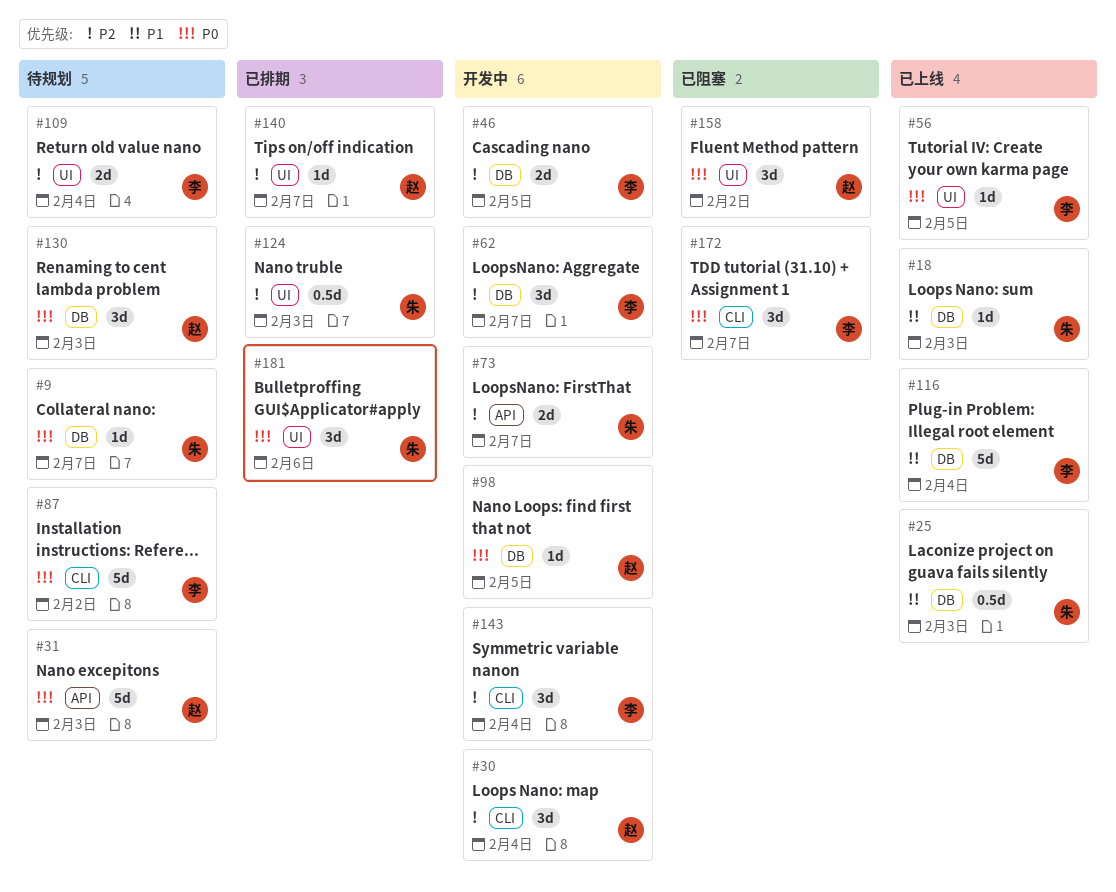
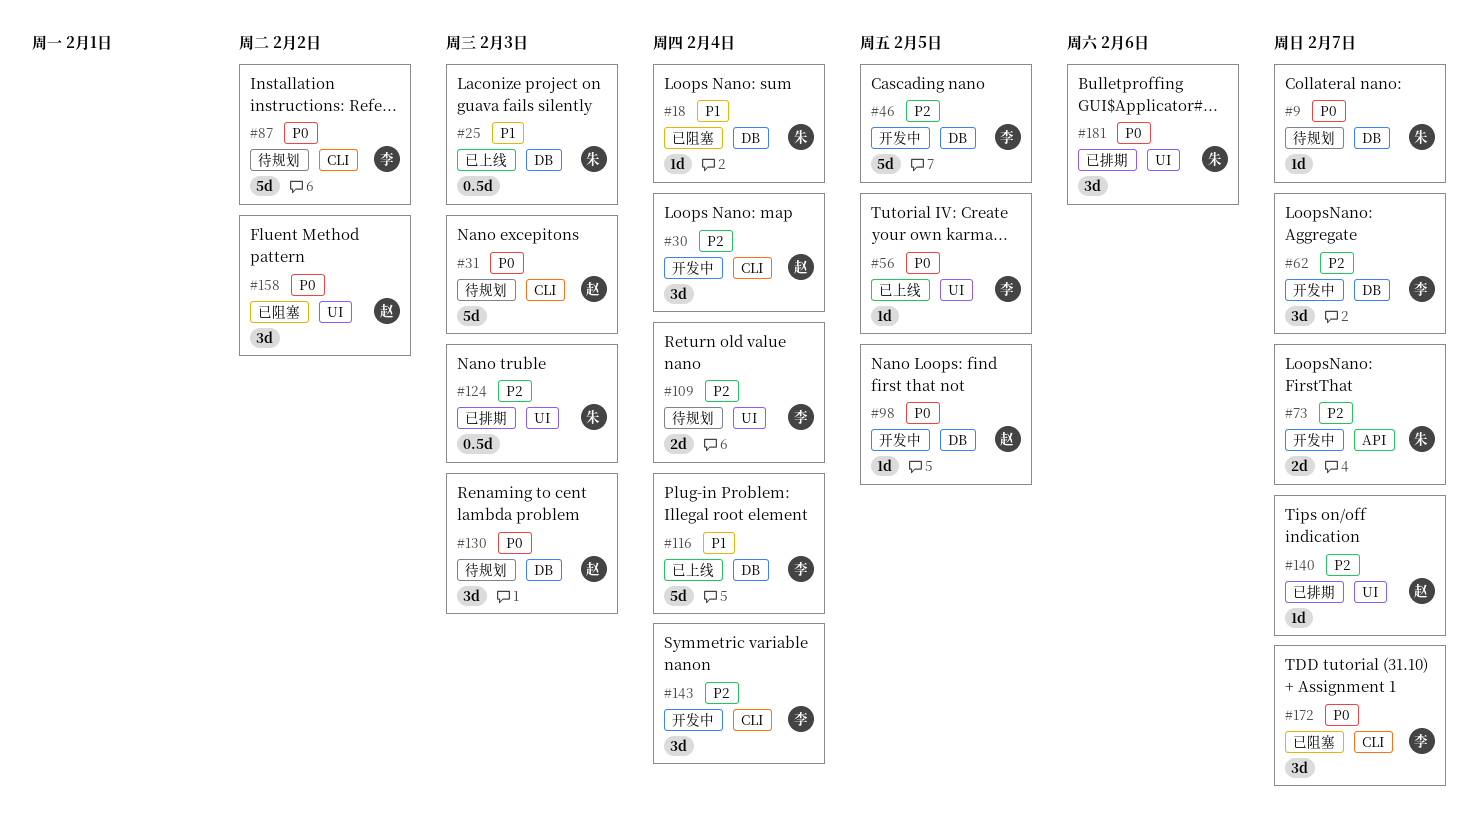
#18, status: 已上线 -> 已阻塞
#18, due: Feb 3 -> Feb 4
#31, label: API -> CLI
#46, estimate: 2d -> 5d

